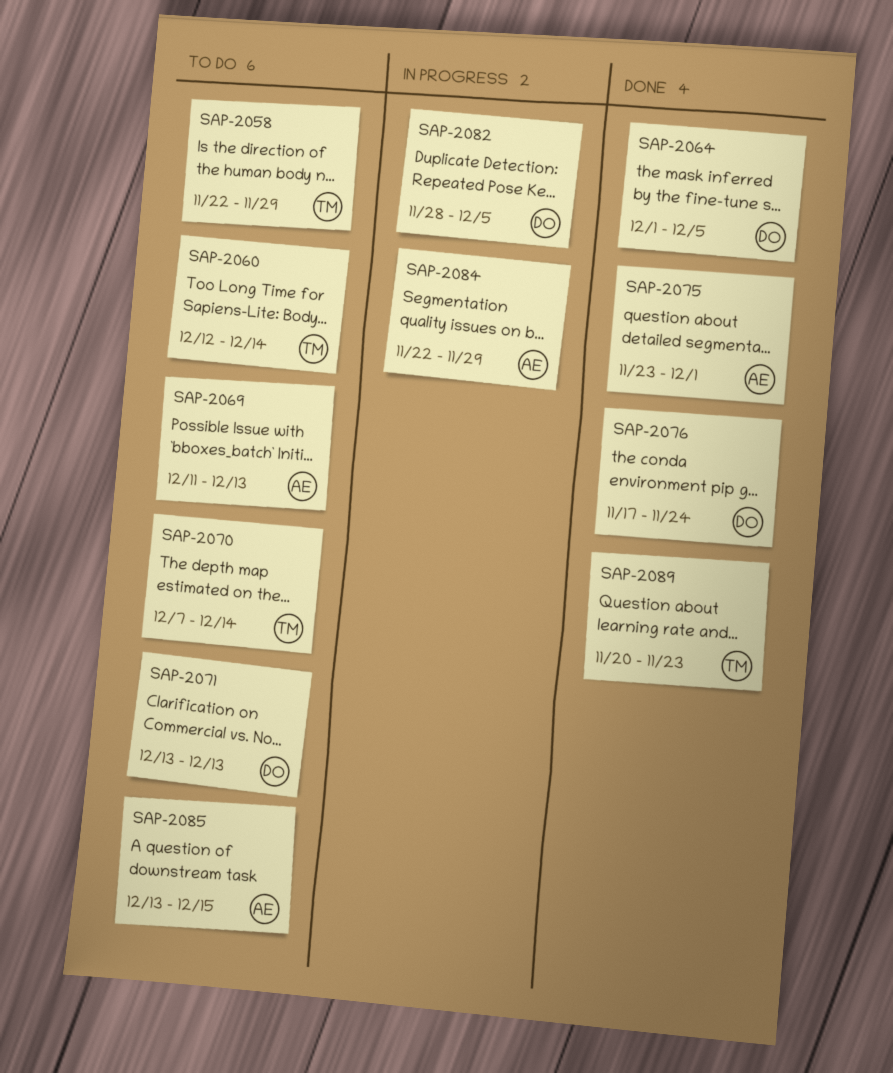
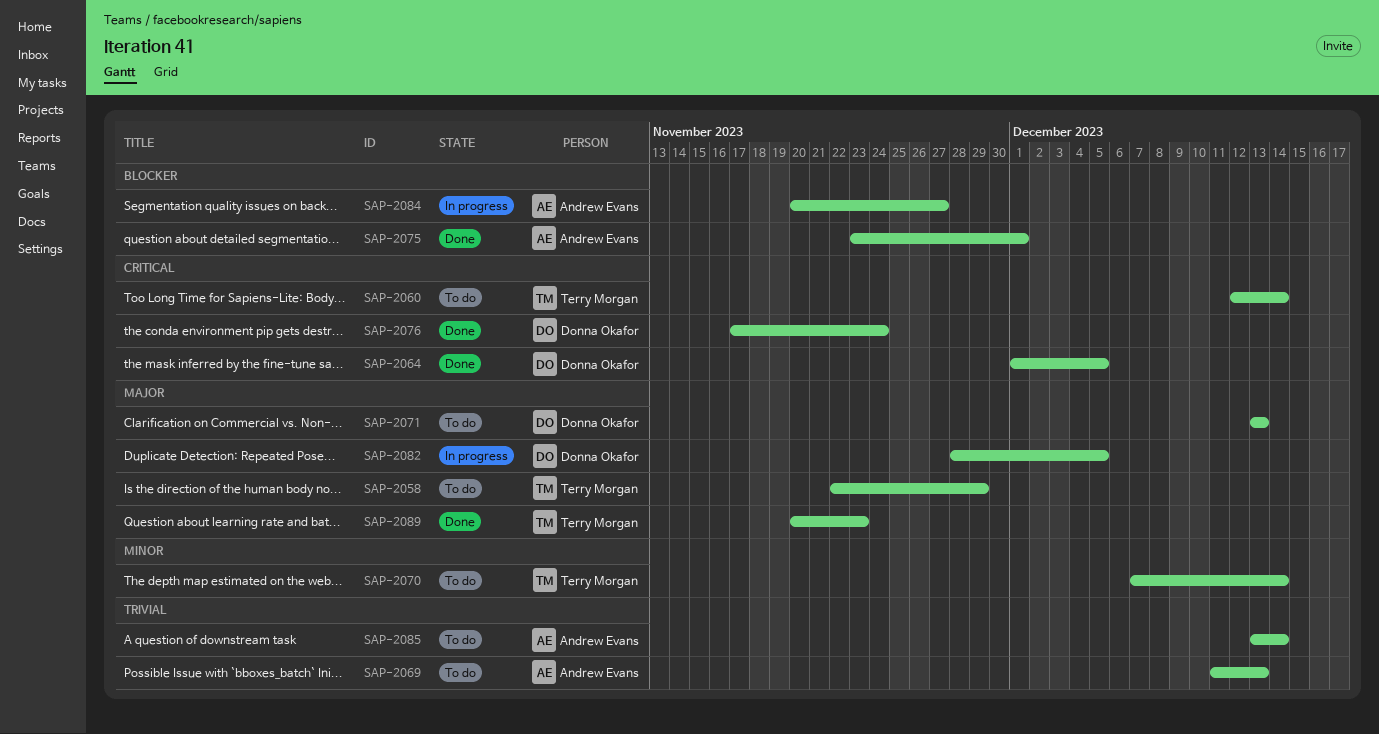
SAP-2084, start: Nov 22 -> Nov 20
SAP-2084, due: Nov 29 -> Nov 27
SAP-2085, due: Dec 15 -> Dec 14

